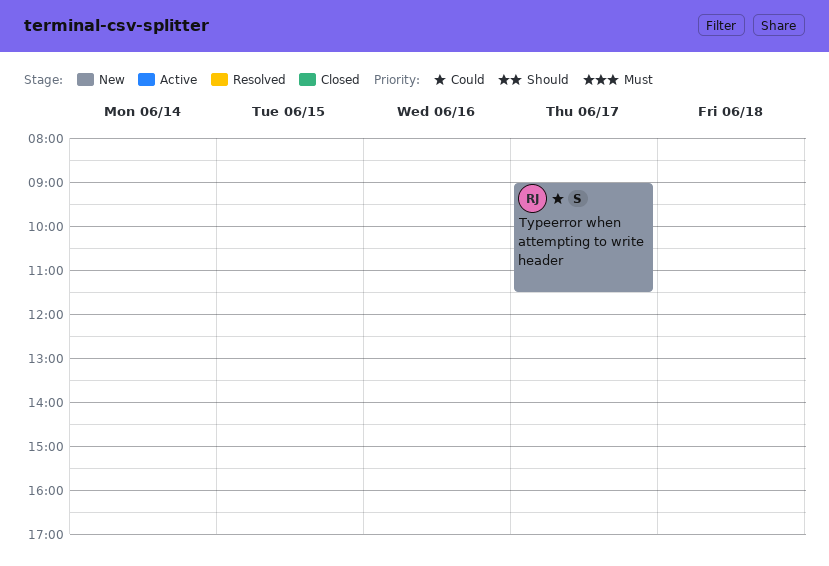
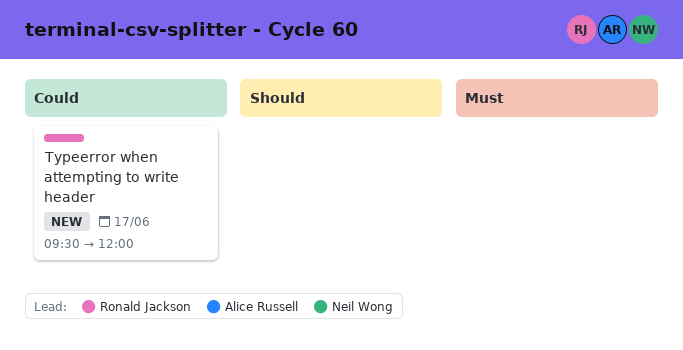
Typeerror when attempting to write header, begins: 09:00 -> 09:30
Typeerror when attempting to write header, ends: 11:30 -> 12:00

